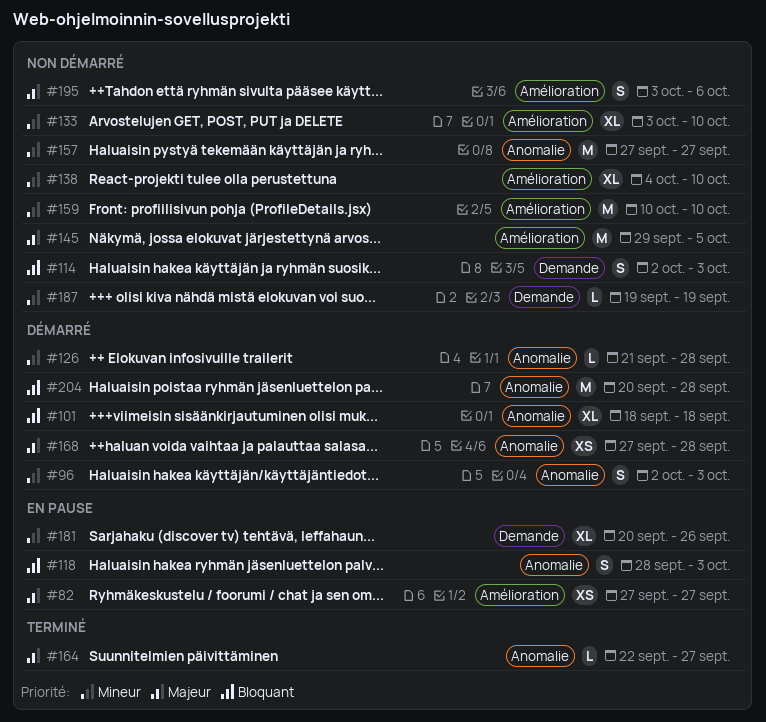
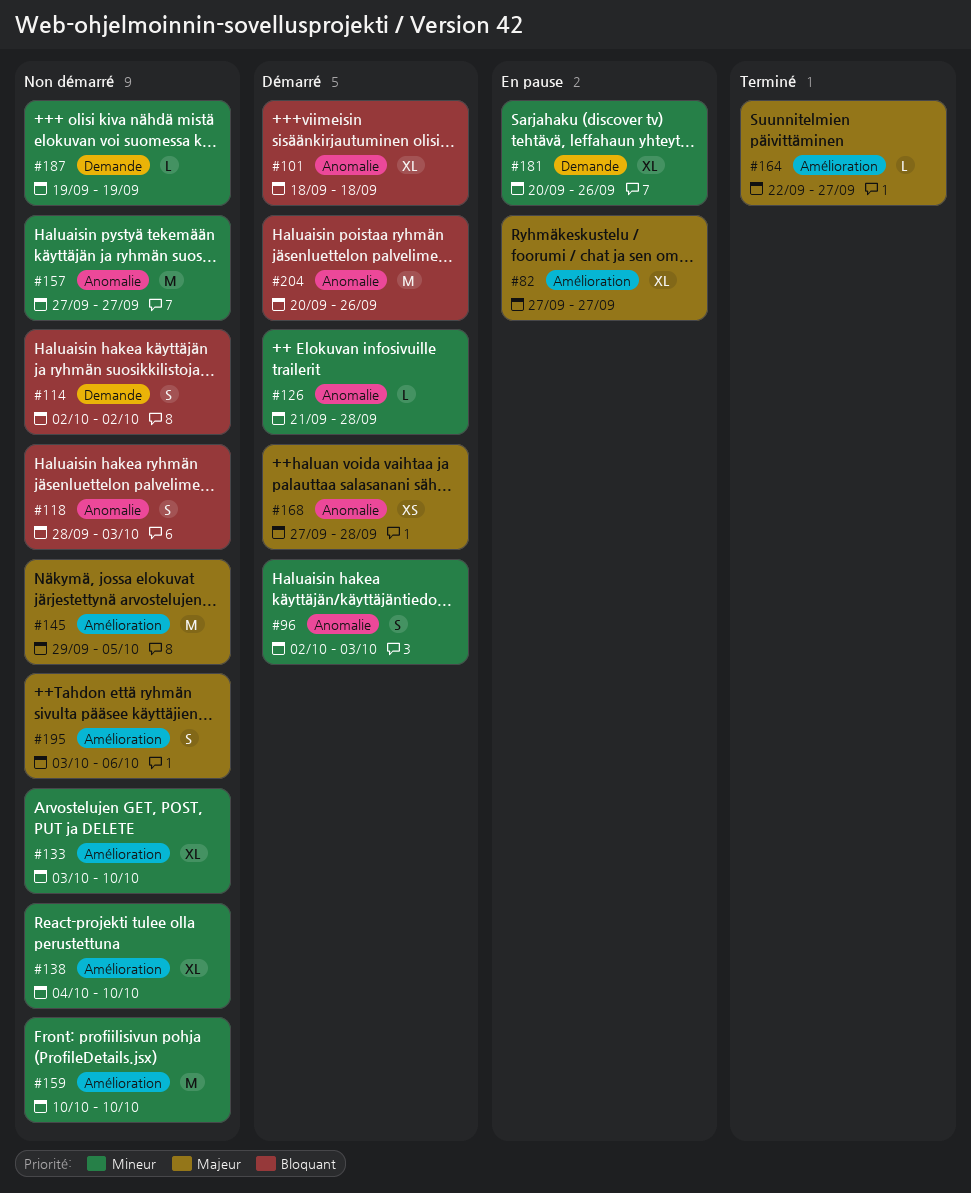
#82, estimate: XS -> XL
#114, due: Oct 3 -> Oct 2
#118, status: En pause -> Non démarré
#164, label: Anomalie -> Amélioration
#204, due: Sep 28 -> Sep 26

